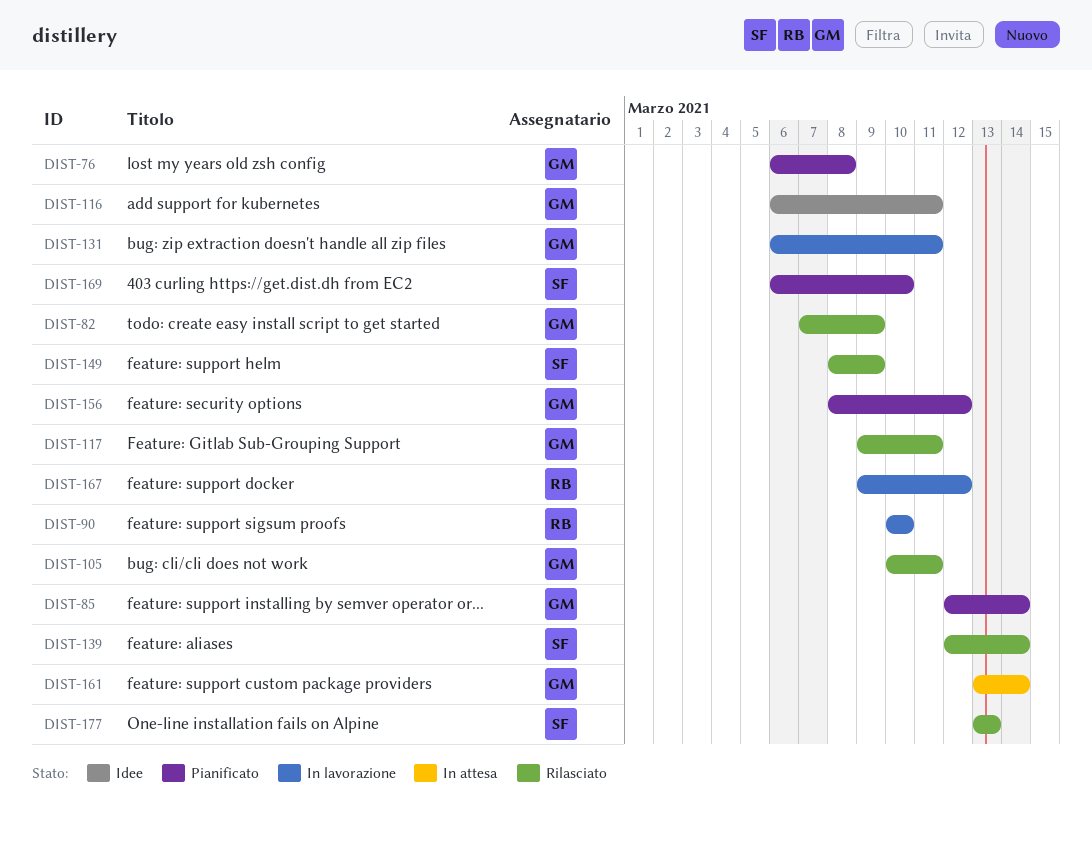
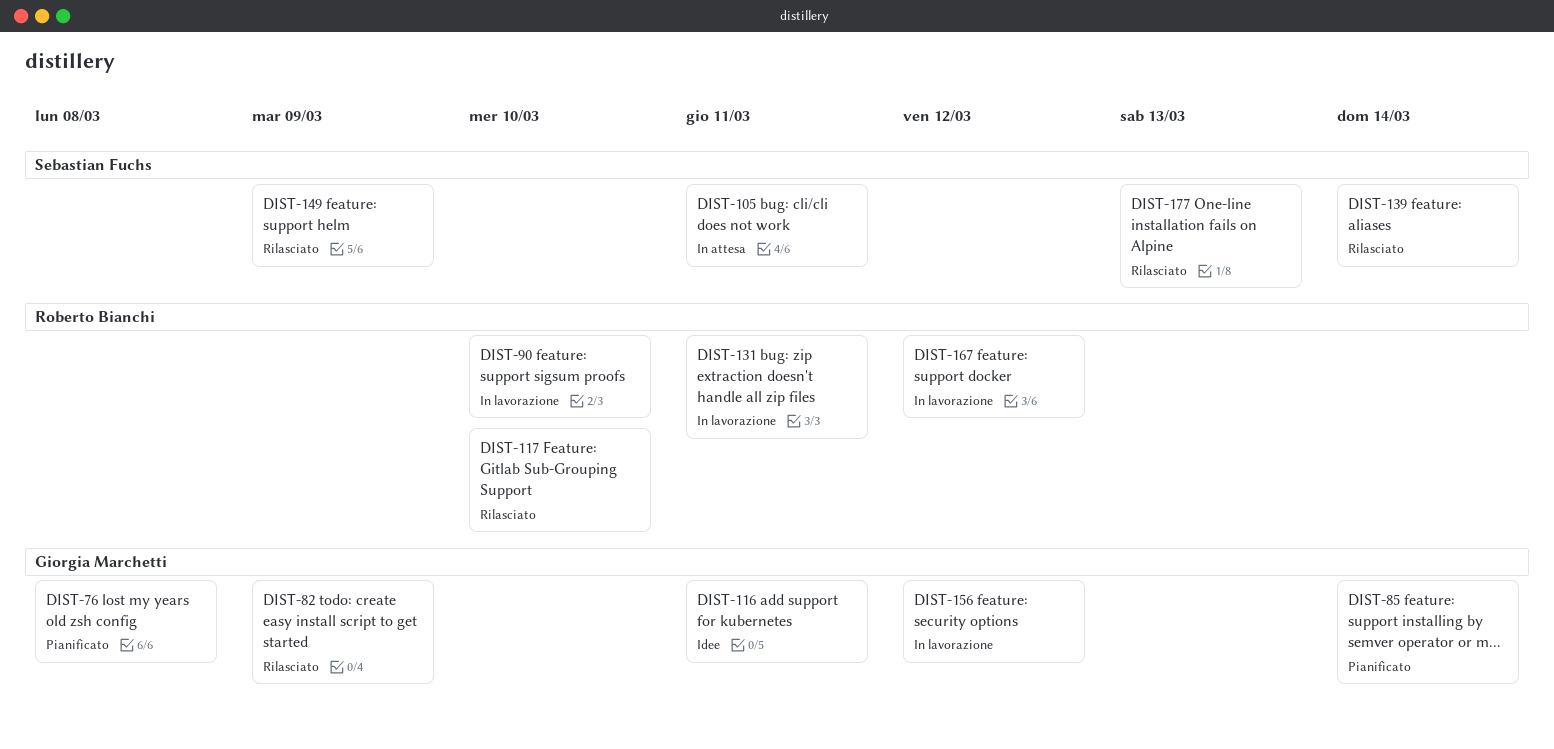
DIST-105, status: Rilasciato -> In attesa
DIST-105, owner: Giorgia Marchetti -> Sebastian Fuchs
DIST-117, owner: Giorgia Marchetti -> Roberto Bianchi
DIST-117, due: Mar 11 -> Mar 10
DIST-131, owner: Giorgia Marchetti -> Roberto Bianchi
DIST-156, status: Pianificato -> In lavorazione
DIST-161: present -> none
DIST-169: present -> none

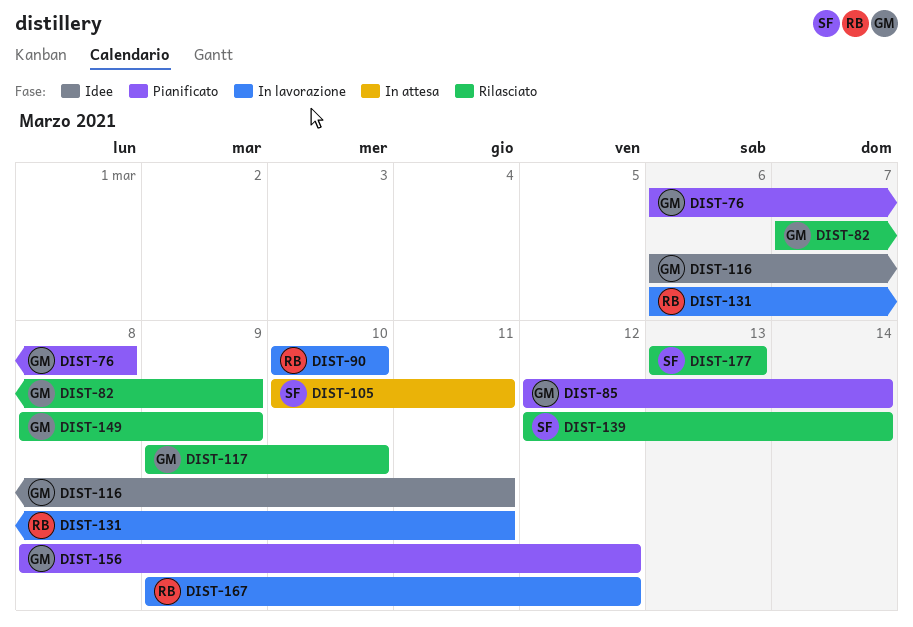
DIST-117, owner: Roberto Bianchi -> Giorgia Marchetti
DIST-149, owner: Sebastian Fuchs -> Giorgia Marchetti
DIST-156, status: In lavorazione -> Pianificato

